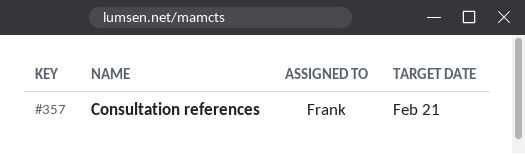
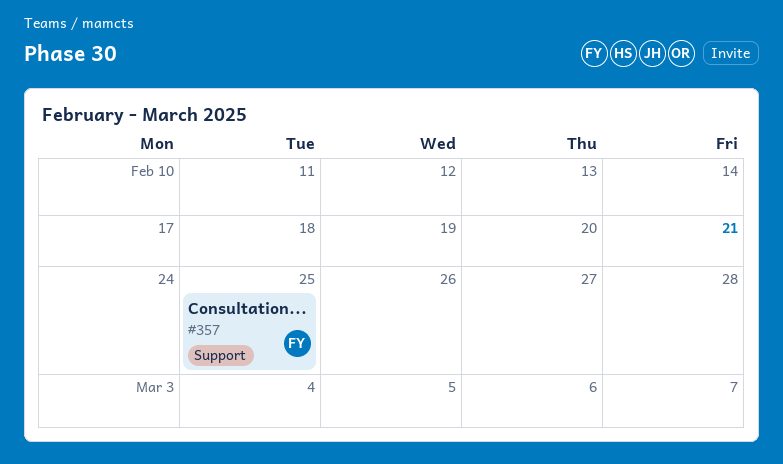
#357, due: Feb 21 -> Feb 25

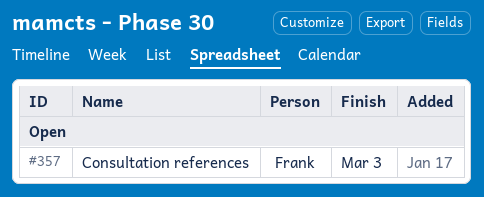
#357, due: Feb 25 -> Mar 3

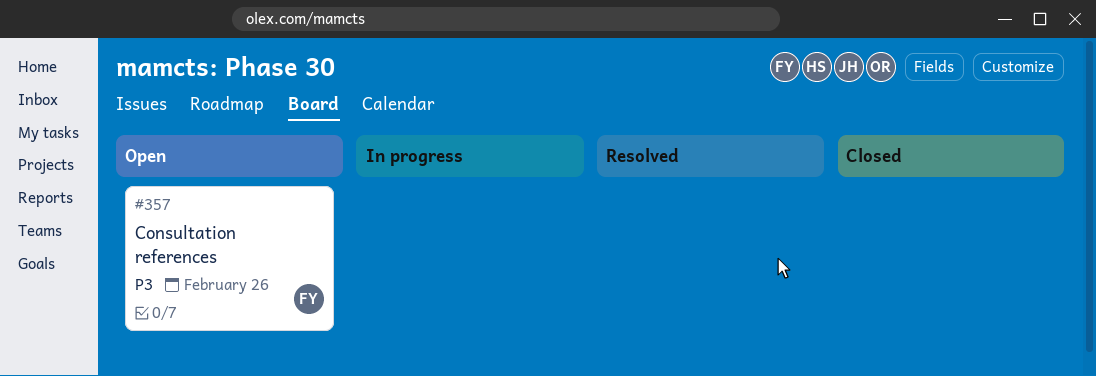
#357, due: Mar 3 -> Feb 26

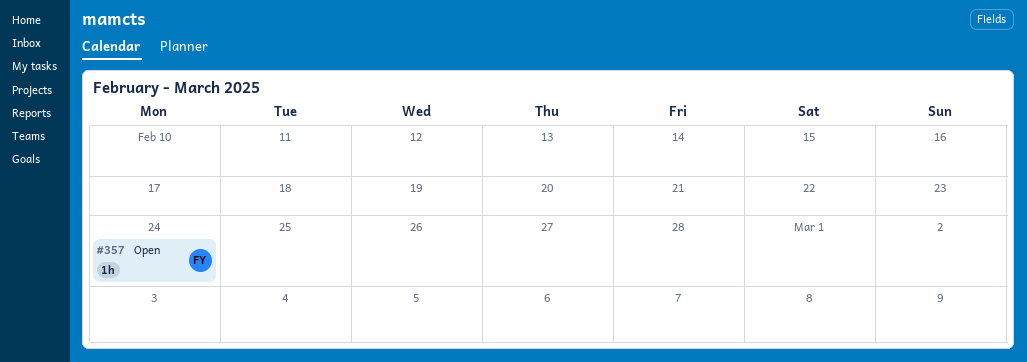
#357, due: Feb 26 -> Feb 24

